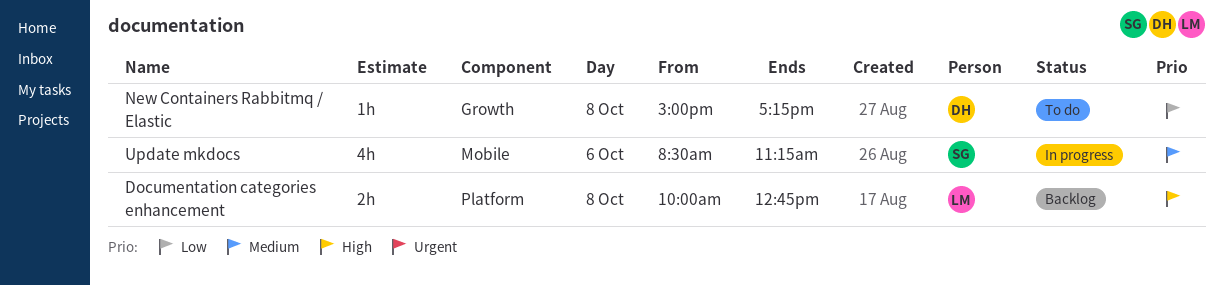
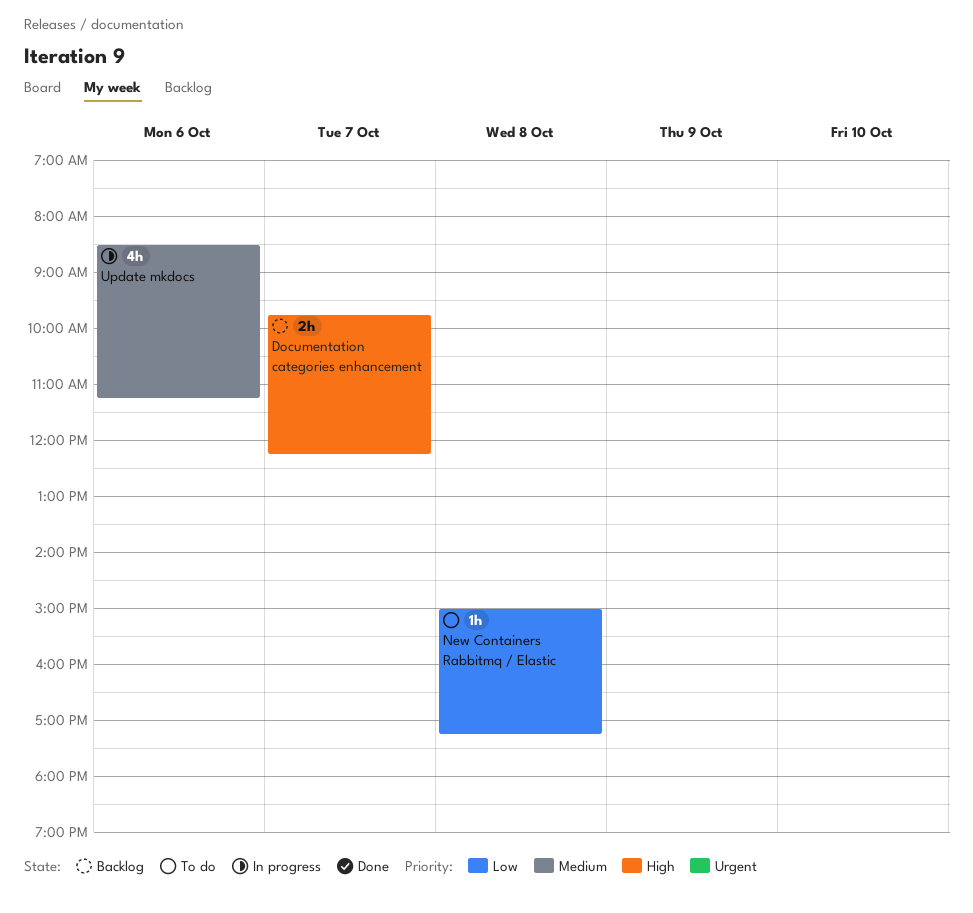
Documentation categories enhancement, day: Oct 8 -> Oct 7
Documentation categories enhancement, begins: 10:00 -> 09:45
Documentation categories enhancement, ends: 12:45 -> 12:15

